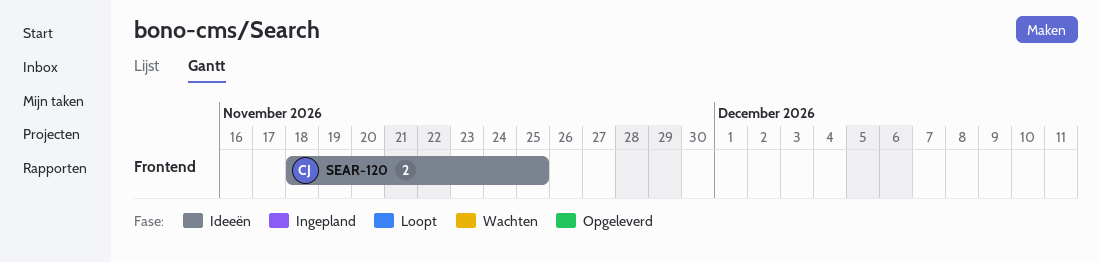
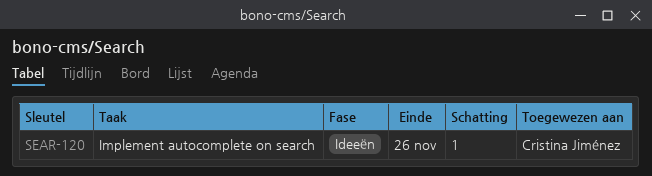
SEAR-120, estimate: 2 -> 1
SEAR-120, due: Nov 25 -> Nov 26

